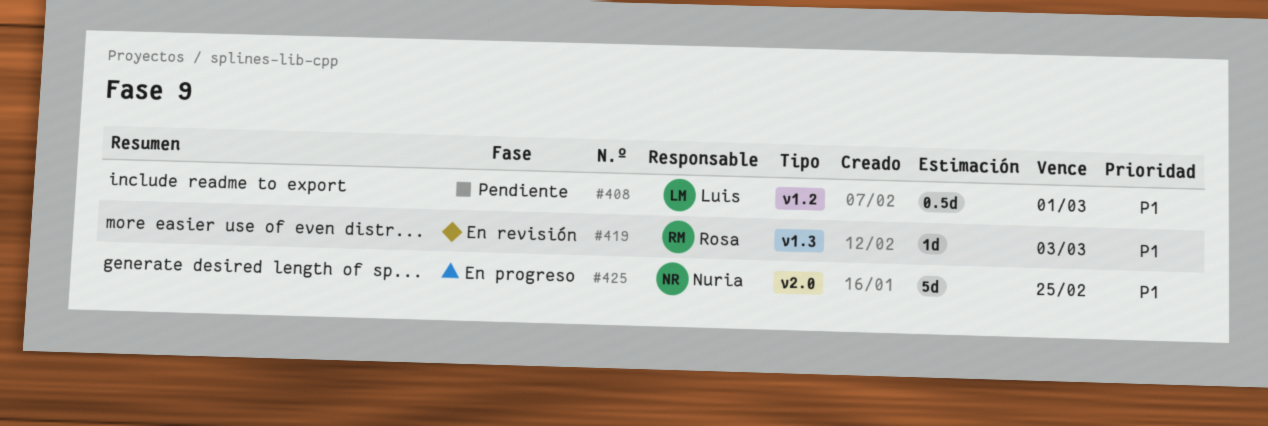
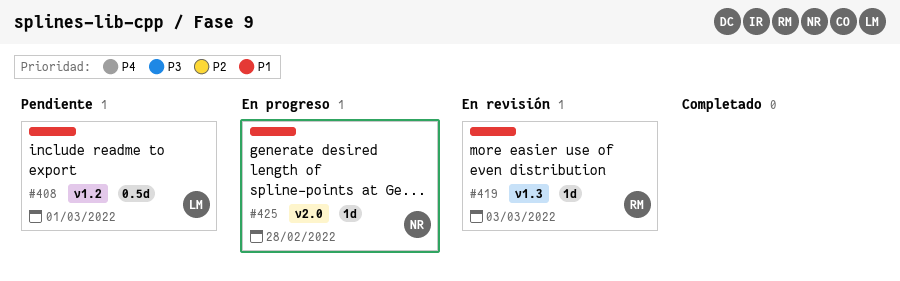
#425, estimate: 5d -> 1d
#425, due: Feb 25 -> Feb 28

